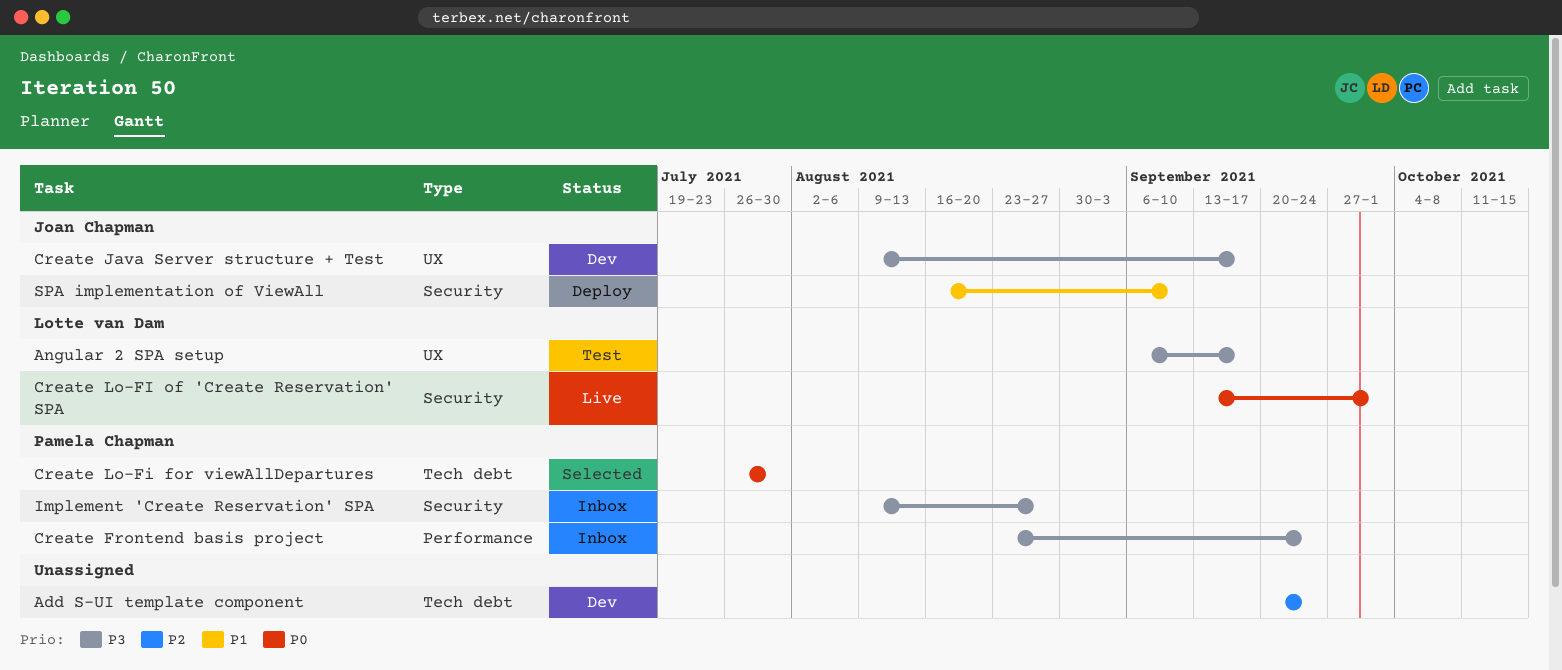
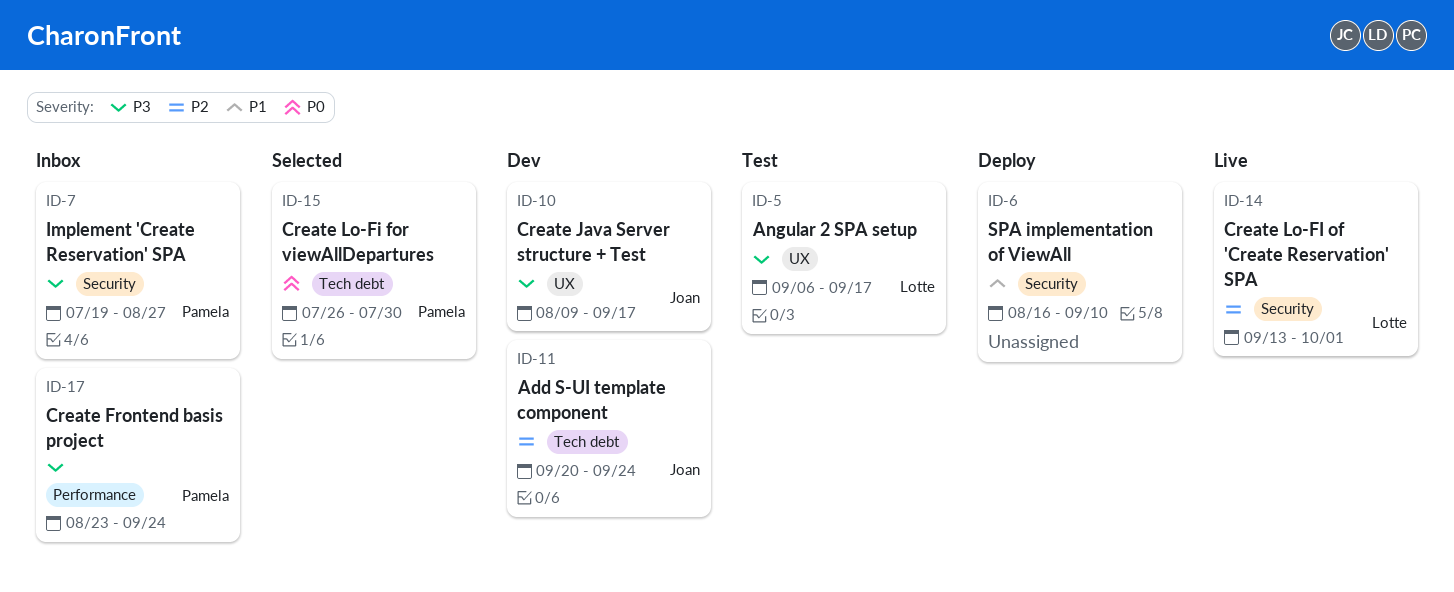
Add S-UI template component, owner: none -> Joan Chapman
Create Lo-FI of 'Create Reservation' SPA, priority: P0 -> P2
Implement 'Create Reservation' SPA, start: Aug 9 -> Jul 19
SPA implementation of ViewAll, owner: Joan Chapman -> none

